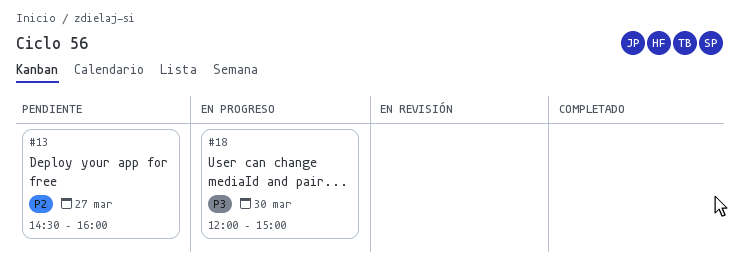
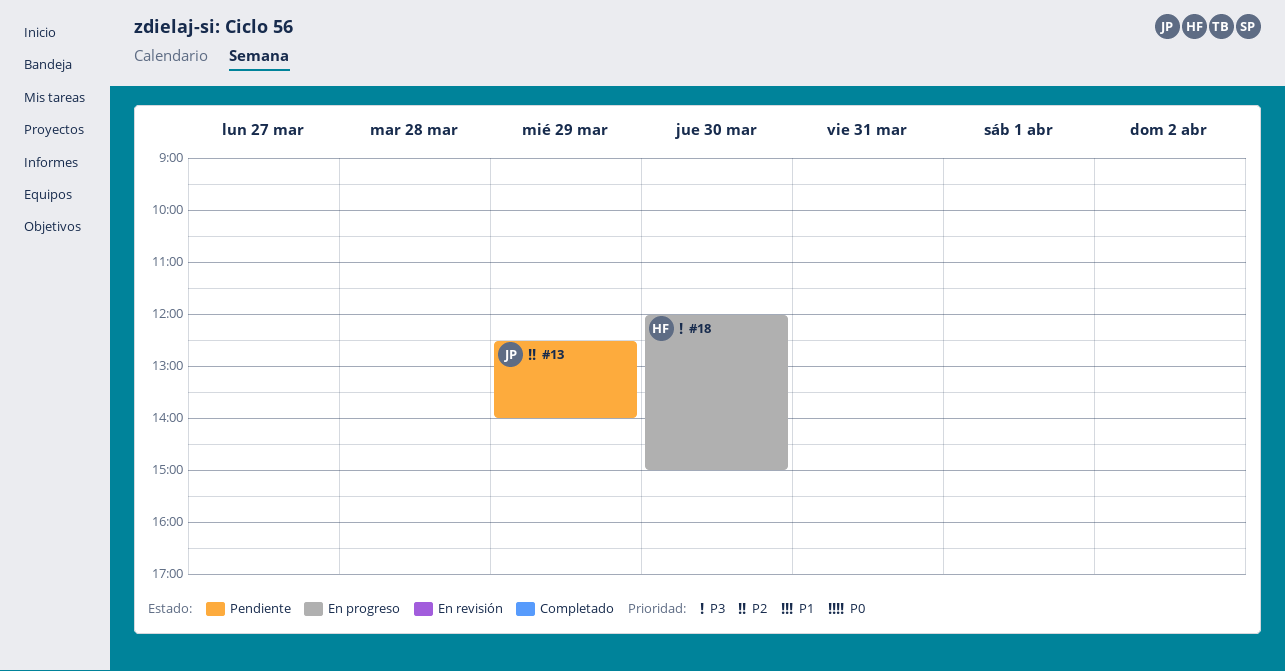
#13, day: Mar 27 -> Mar 29
#13, begins: 14:30 -> 12:30
#13, ends: 16:00 -> 14:00

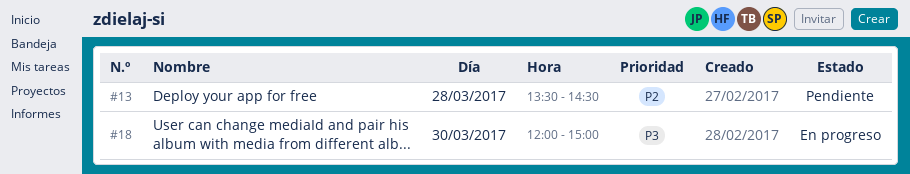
#13, day: Mar 29 -> Mar 28
#13, begins: 12:30 -> 13:30
#13, ends: 14:00 -> 14:30

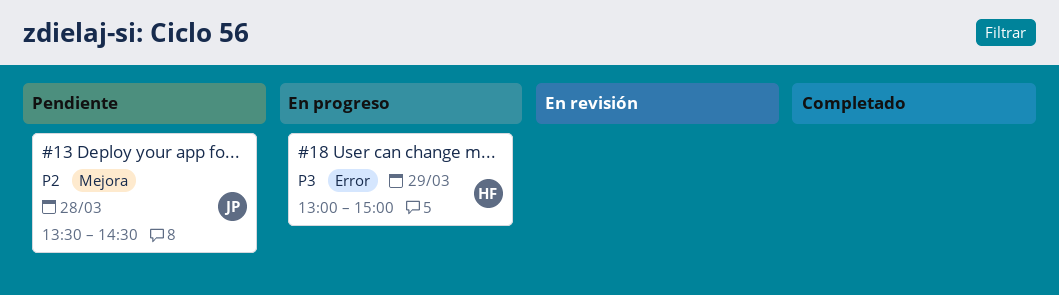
#18, day: Mar 30 -> Mar 29
#18, begins: 12:00 -> 13:00

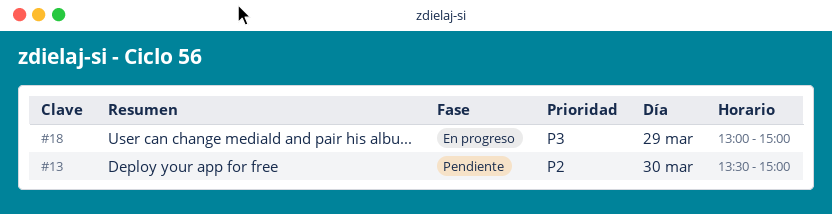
#13, day: Mar 28 -> Mar 30
#13, ends: 14:30 -> 15:00

